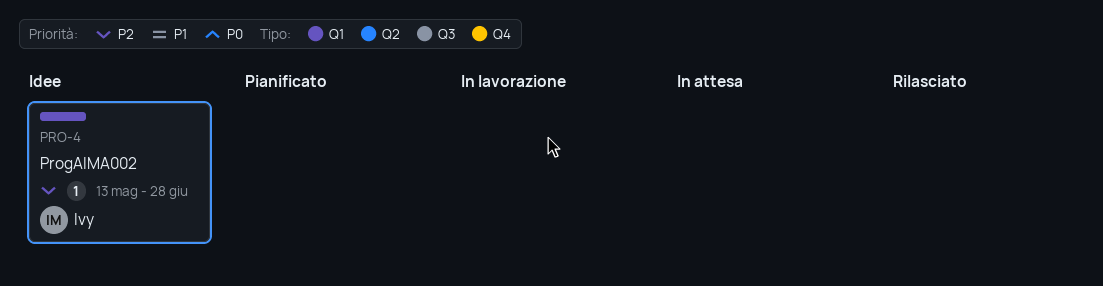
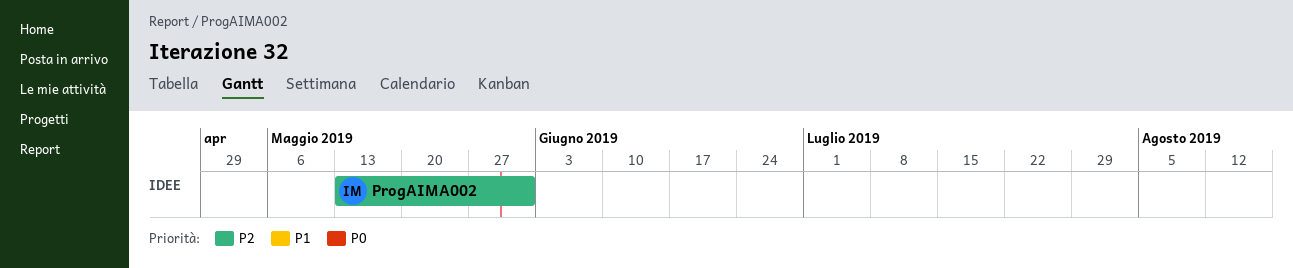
ProgAIMA002, due: Jun 28 -> May 31

